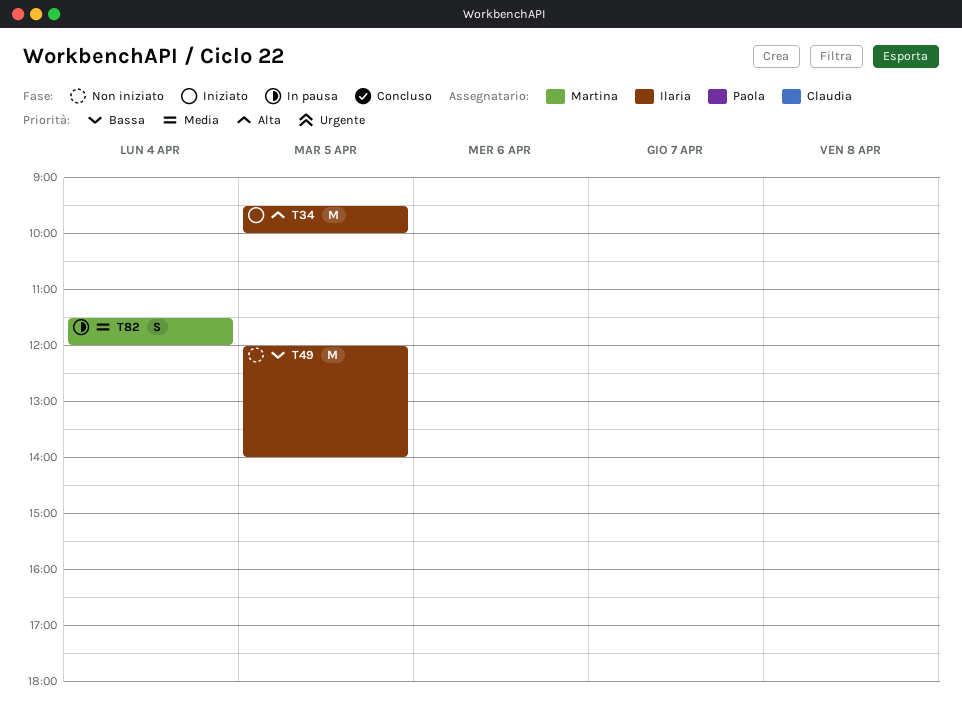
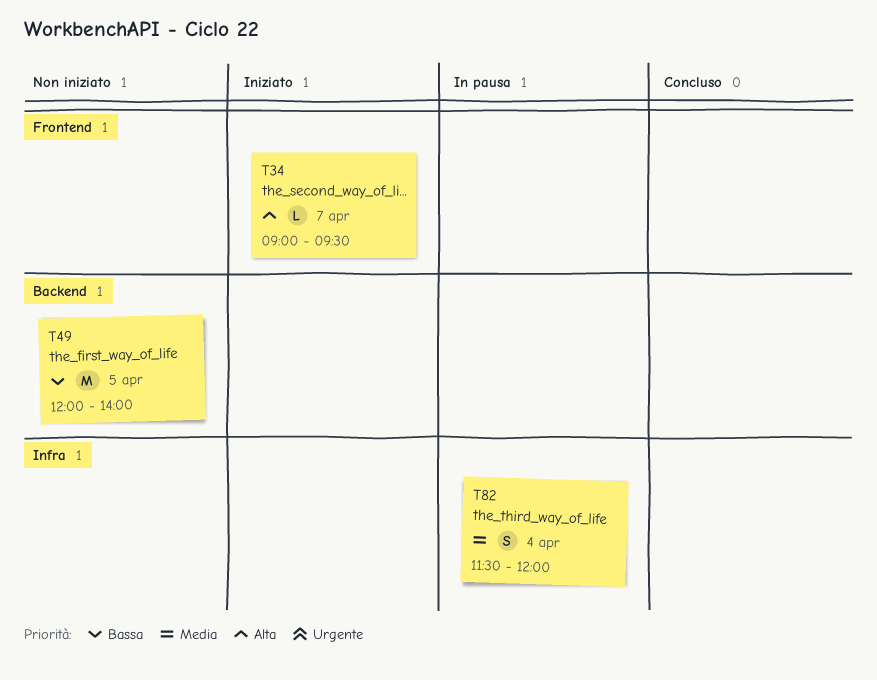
T34, estimate: M -> L
T34, day: Apr 5 -> Apr 7
T34, begins: 09:30 -> 09:00
T34, ends: 10:00 -> 09:30

